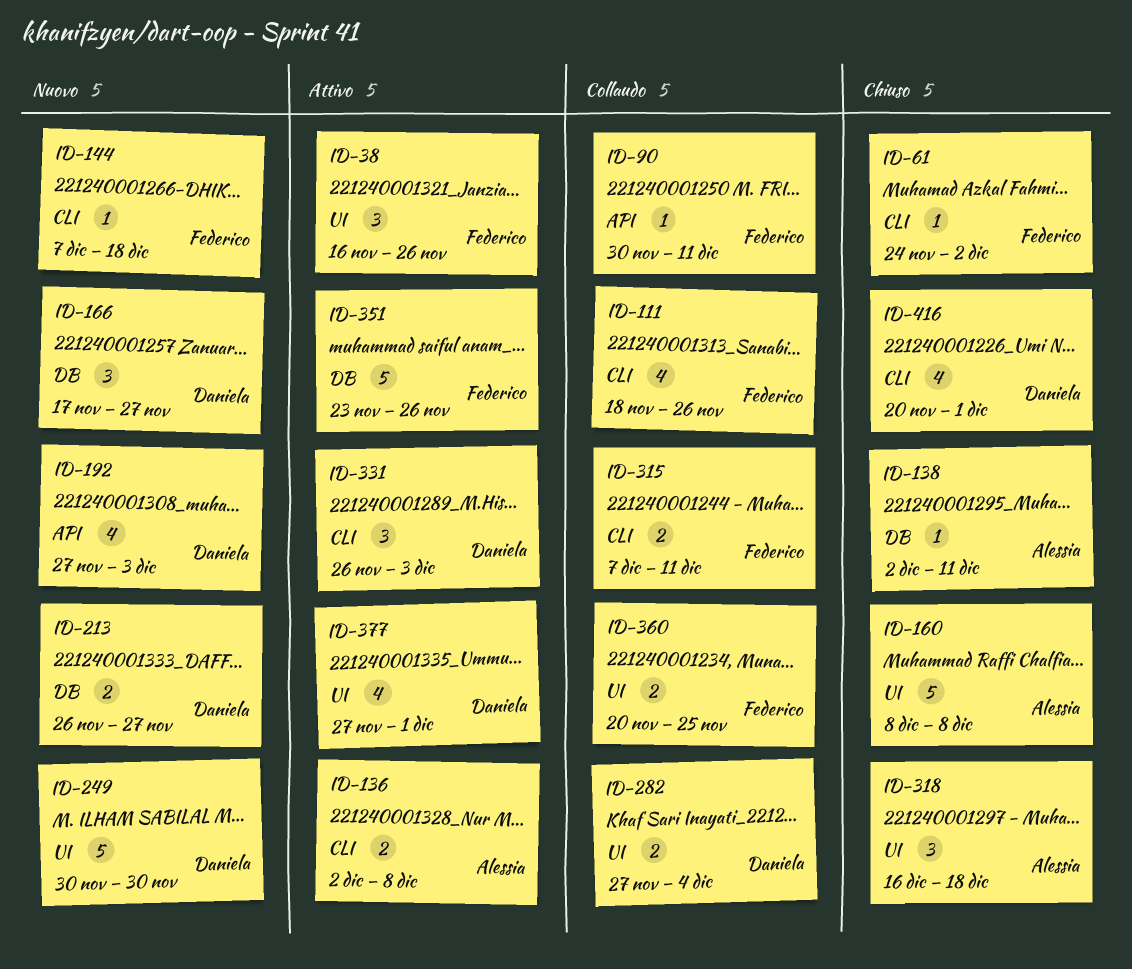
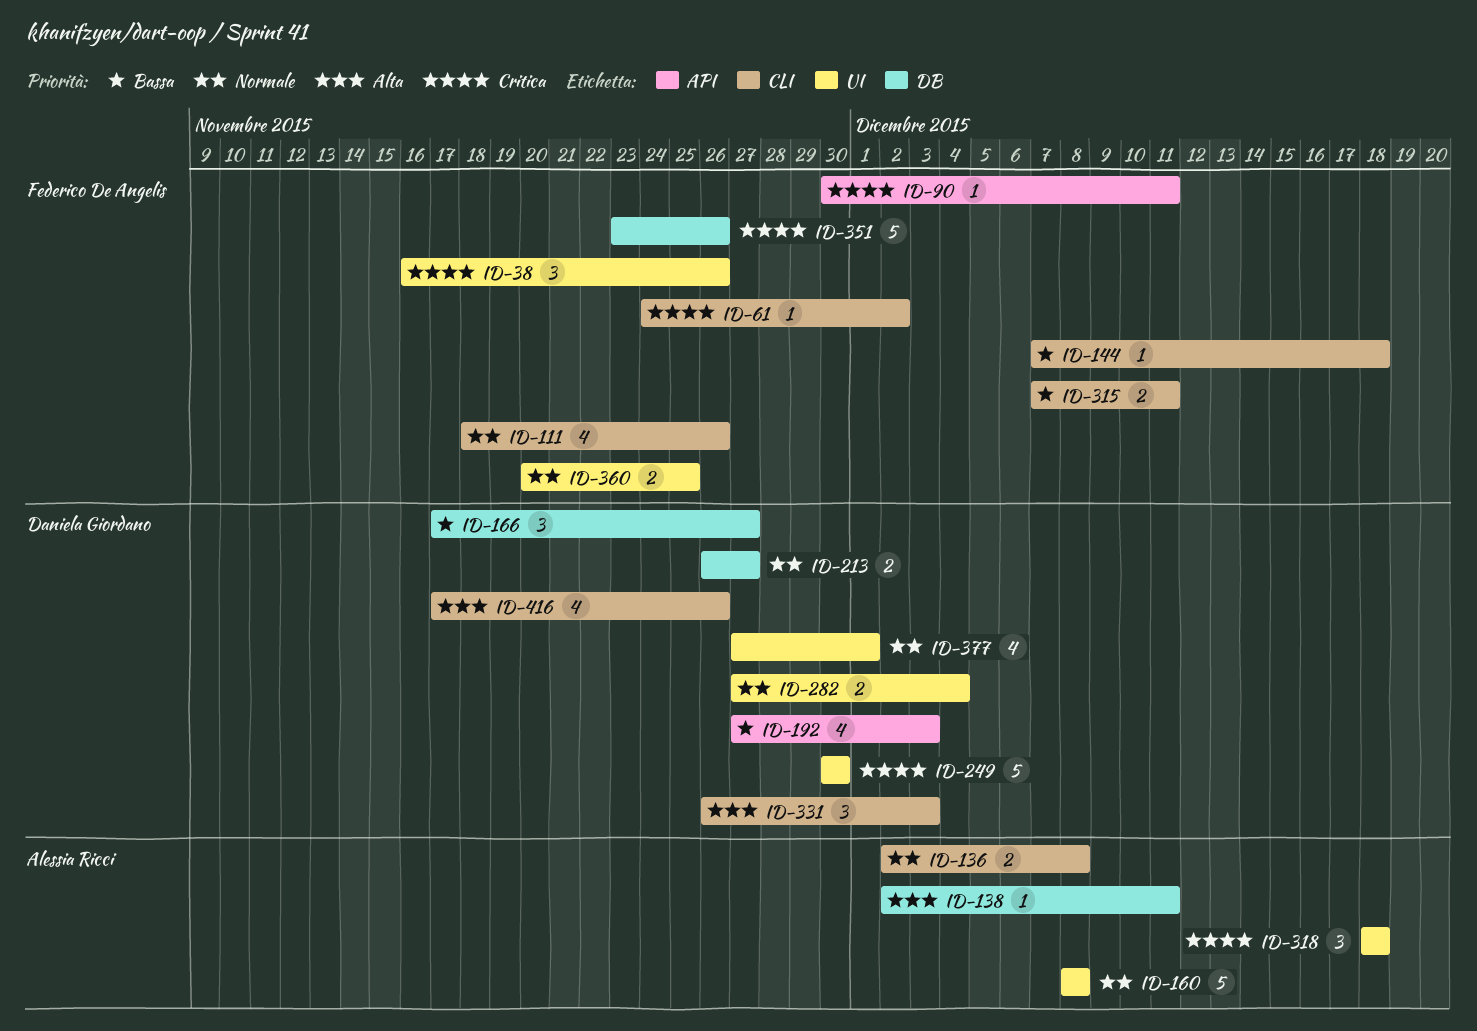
ID-318, start: Dec 16 -> Dec 18
ID-416, start: Nov 20 -> Nov 17
ID-416, due: Dec 1 -> Nov 26

